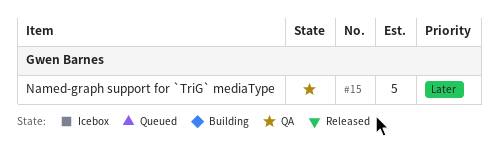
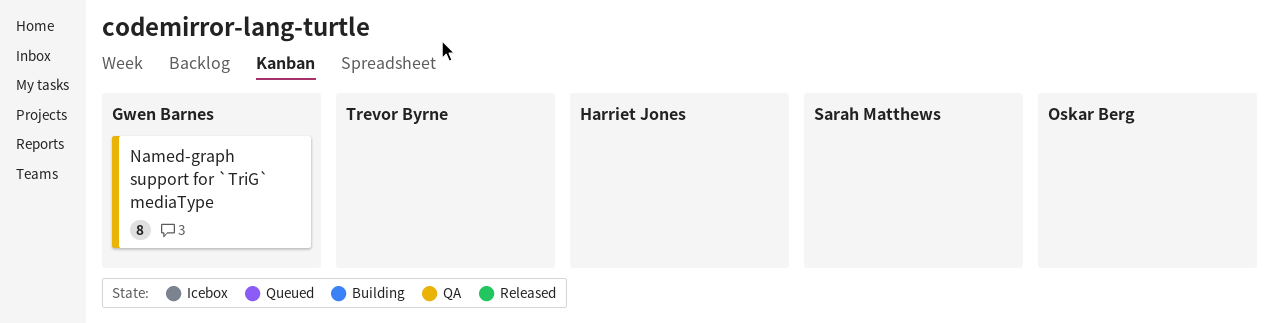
Named-graph support for `TriG` mediaType, estimate: 5 -> 8

